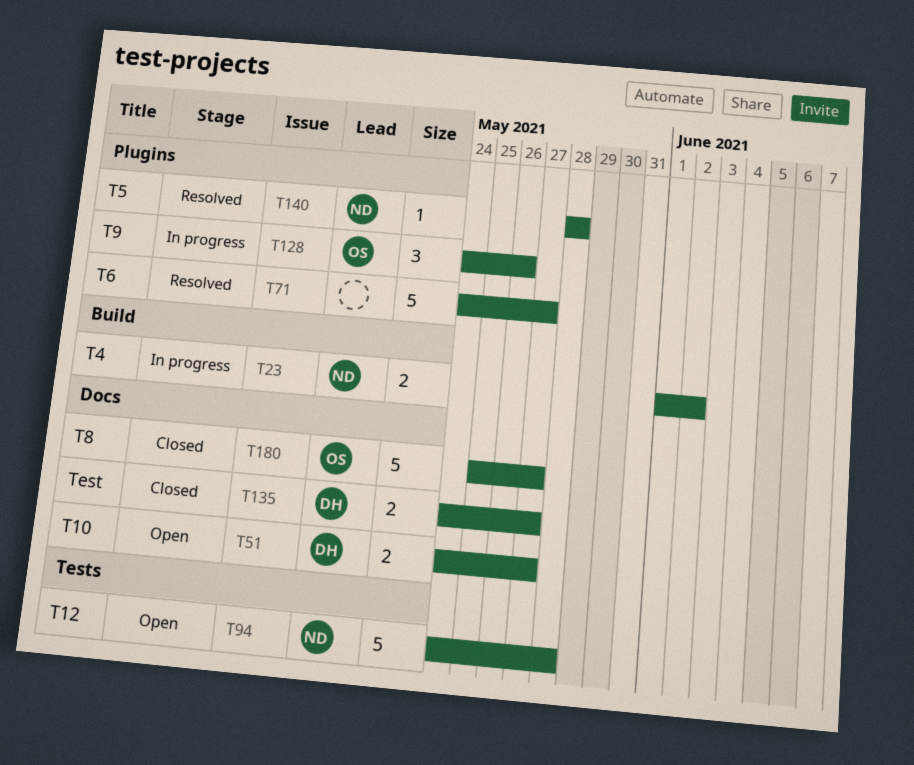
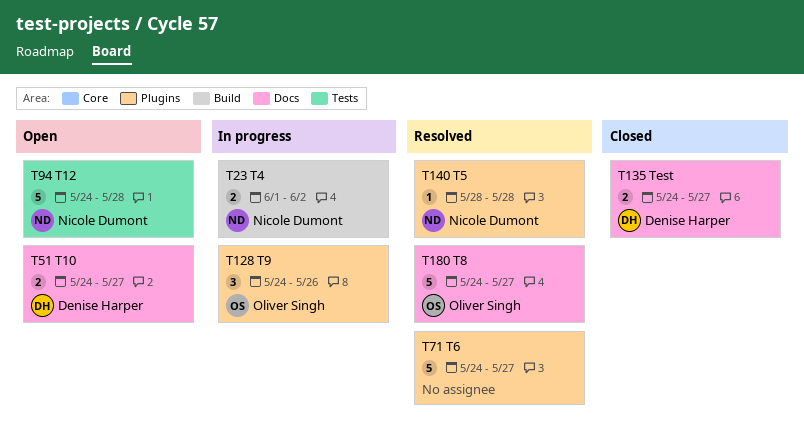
T180, status: Closed -> Resolved
T180, start: May 25 -> May 24

